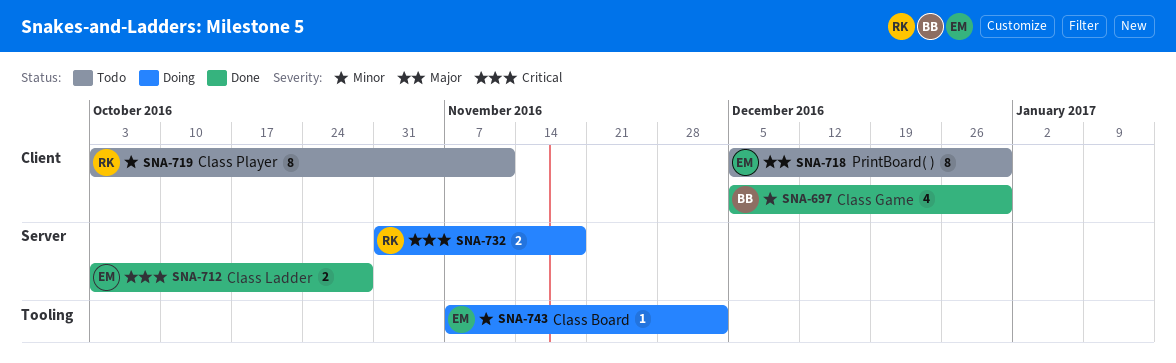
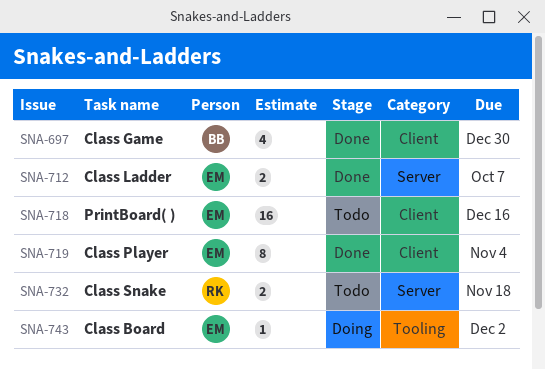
SNA-712, due: Oct 28 -> Oct 7
SNA-718, estimate: 8 -> 16
SNA-718, due: Dec 30 -> Dec 16
SNA-719, status: Todo -> Done
SNA-719, owner: RK -> EM
SNA-719, due: Nov 11 -> Nov 4
SNA-732, status: Doing -> Todo

